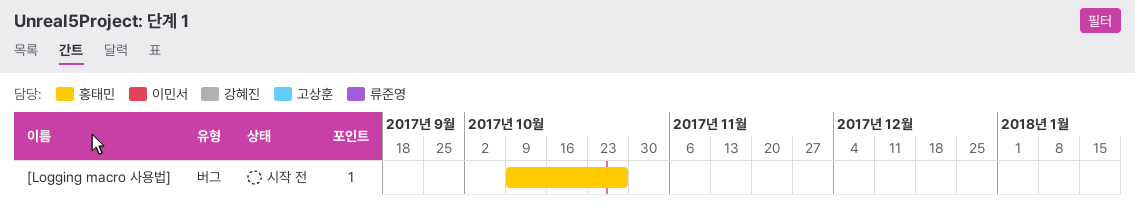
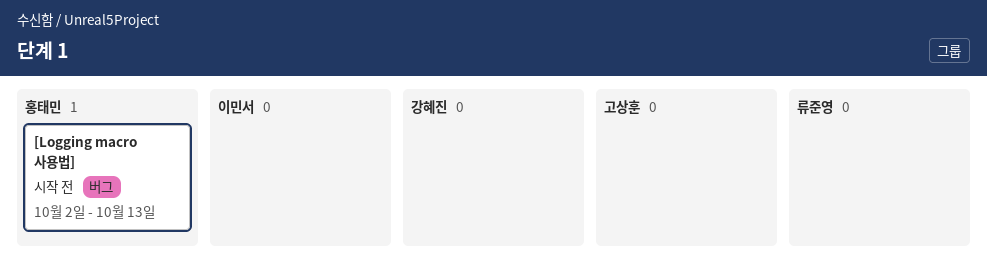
[Logging macro 사용법], start: Oct 9 -> Oct 2
[Logging macro 사용법], due: Oct 27 -> Oct 13

